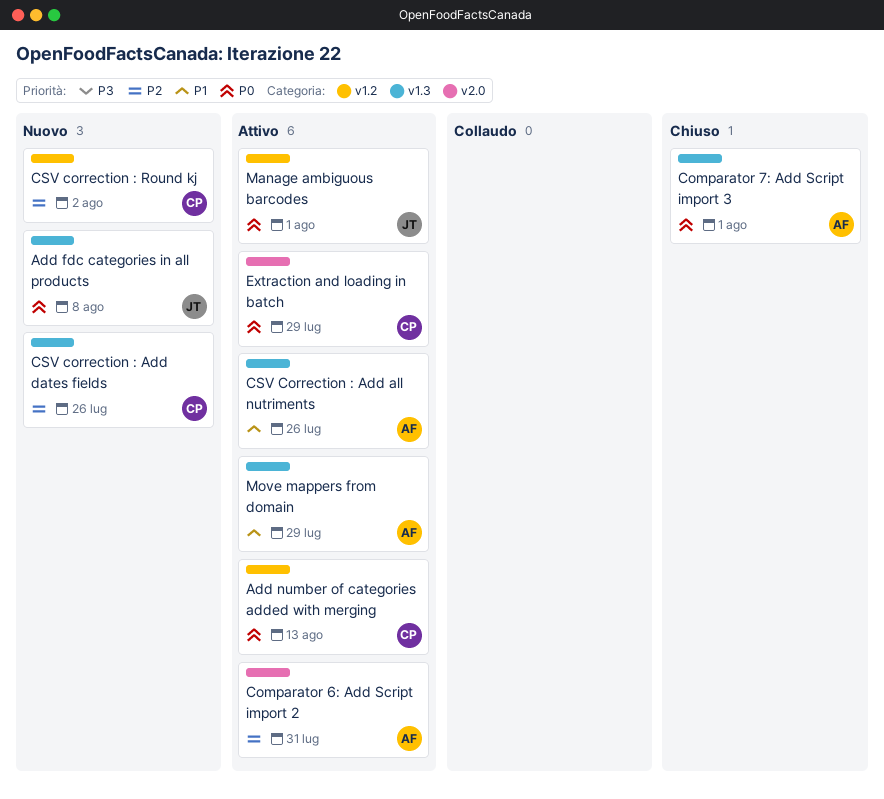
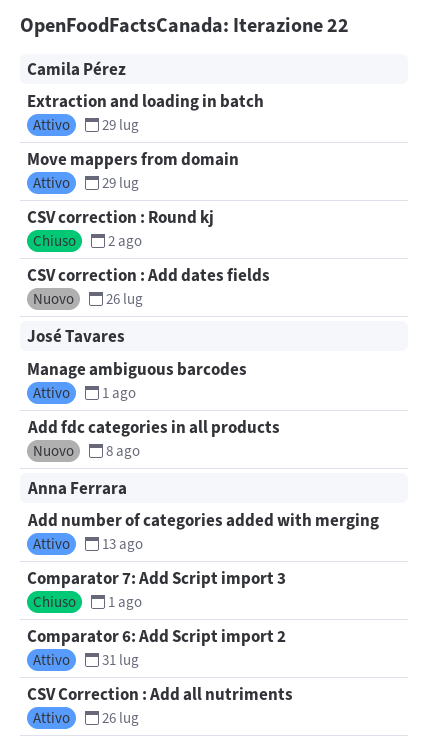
Add number of categories added with merging, owner: Camila Pérez -> Anna Ferrara
CSV correction : Round kj, status: Nuovo -> Chiuso
Move mappers from domain, owner: Anna Ferrara -> Camila Pérez

